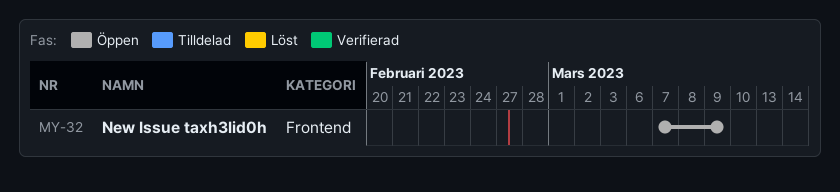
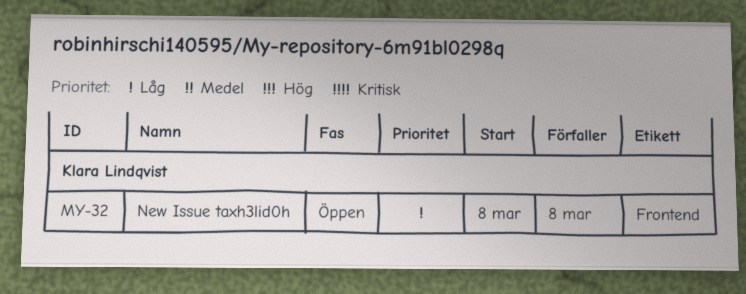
MY-32, start: Mar 7 -> Mar 8
MY-32, due: Mar 9 -> Mar 8

